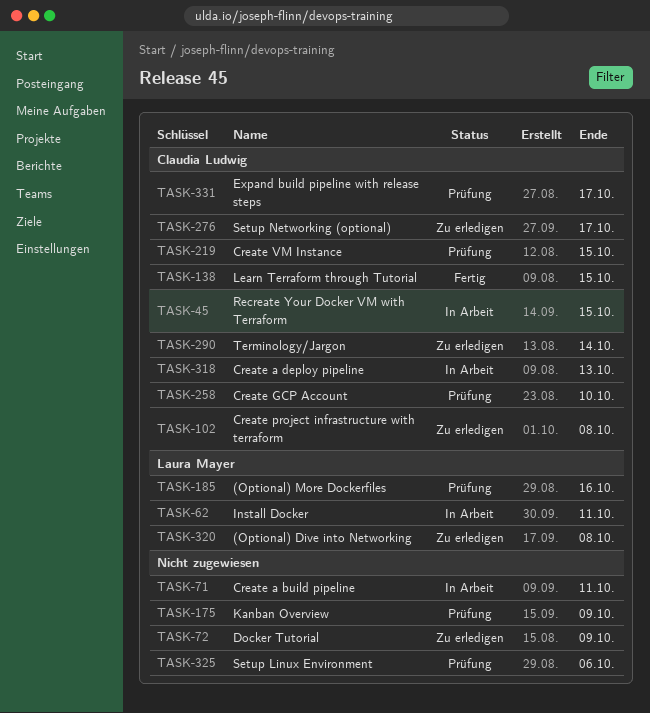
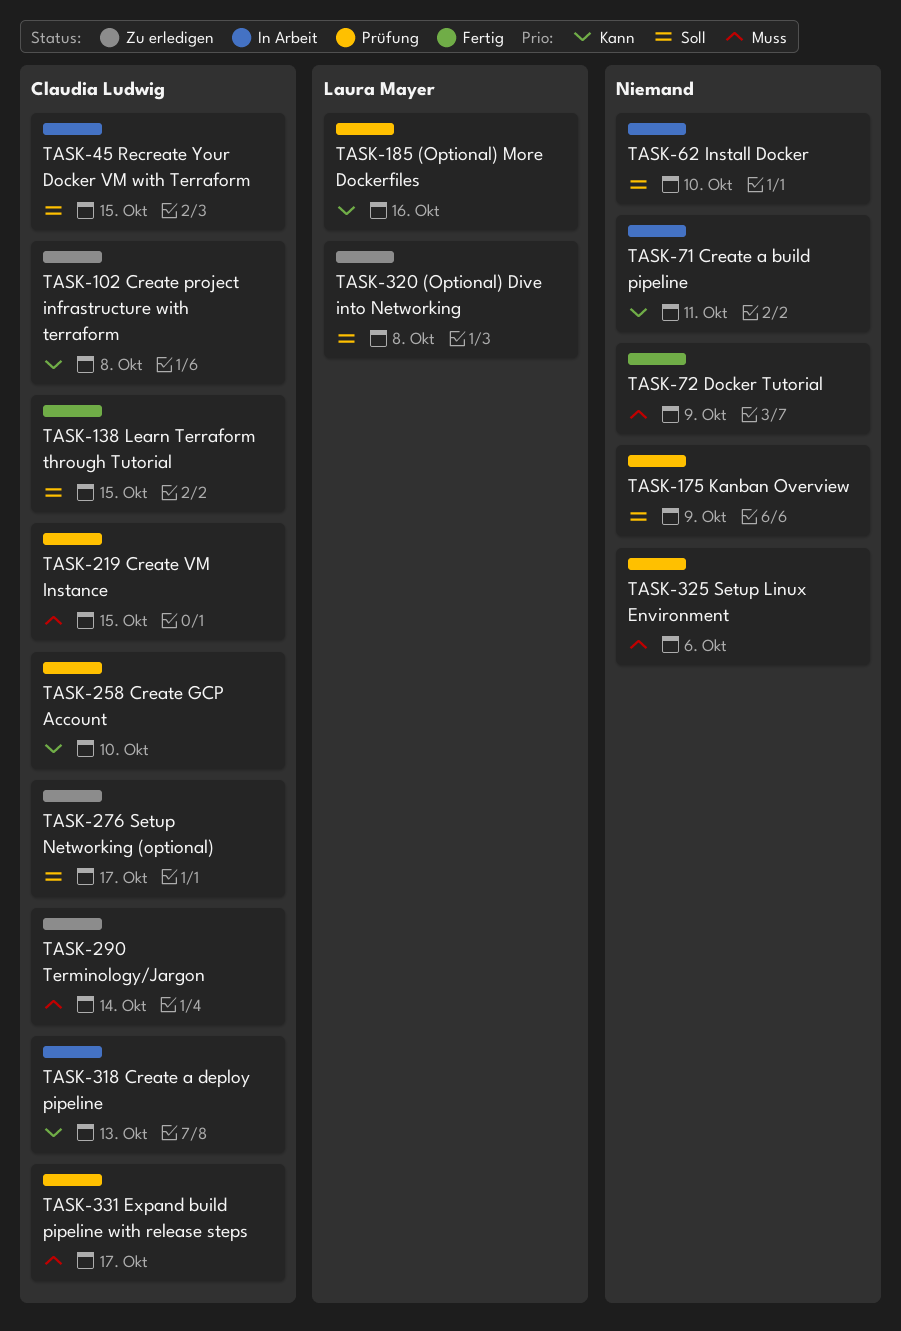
TASK-62, owner: Laura Mayer -> none
TASK-62, due: Oct 11 -> Oct 10
TASK-72, status: Zu erledigen -> Fertig

